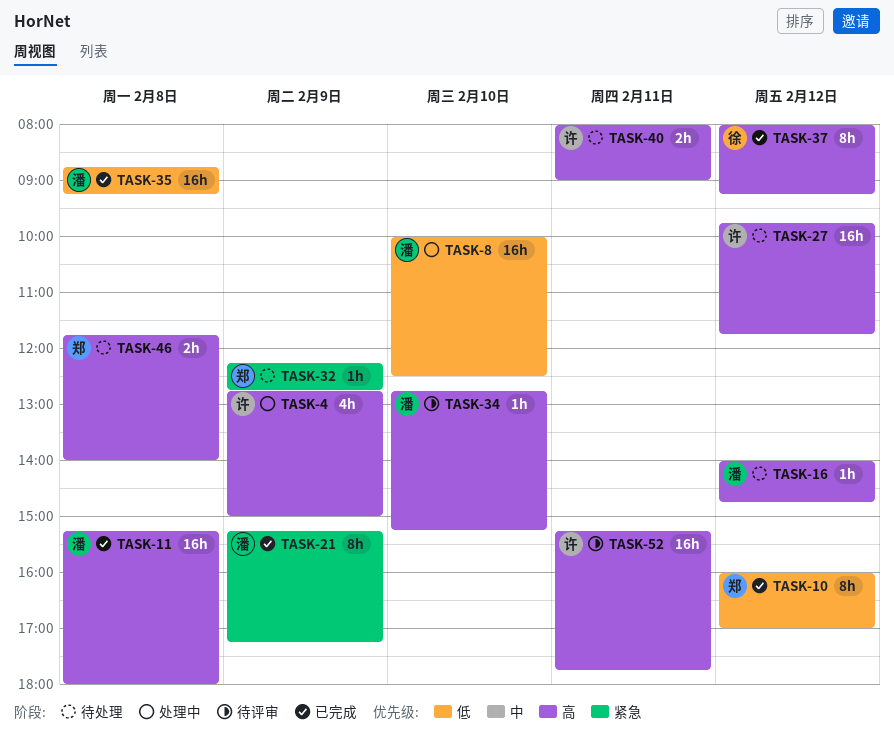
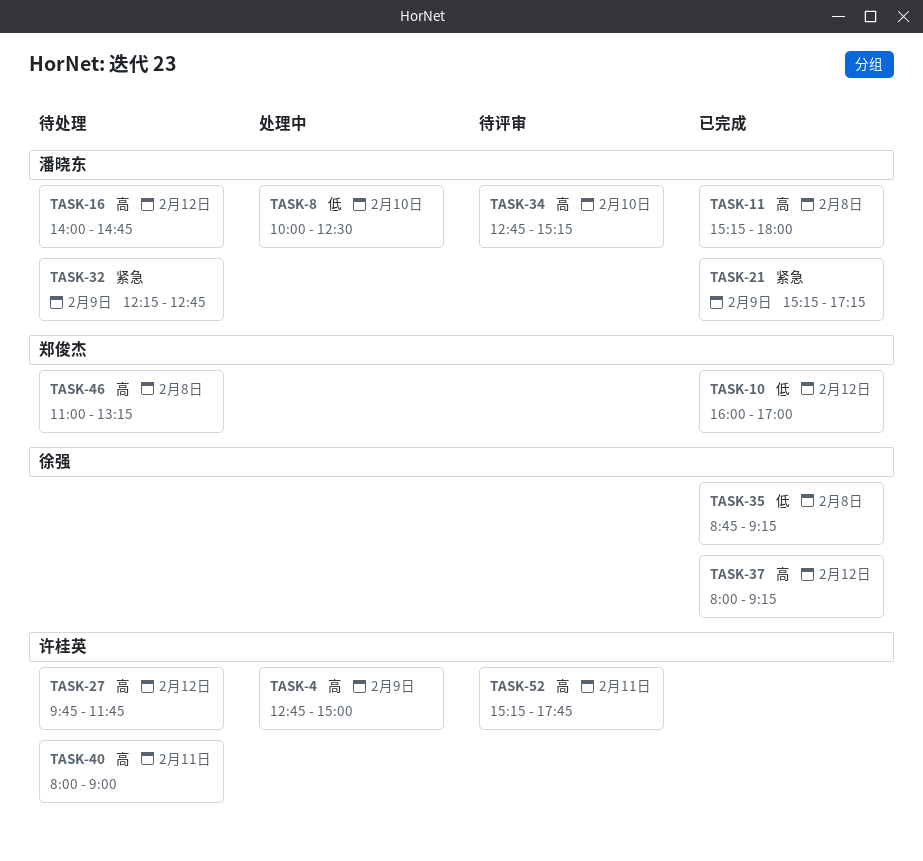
TASK-32, owner: 郑俊杰 -> 潘晓东
TASK-35, owner: 潘晓东 -> 徐强
TASK-46, begins: 11:45 -> 11:00
TASK-46, ends: 14:00 -> 13:15

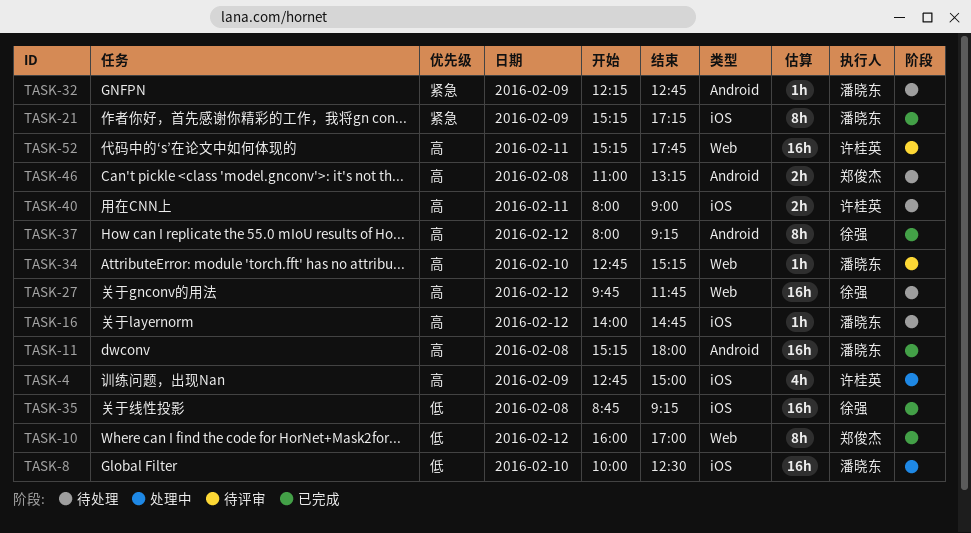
TASK-27, owner: 许桂英 -> 徐强

